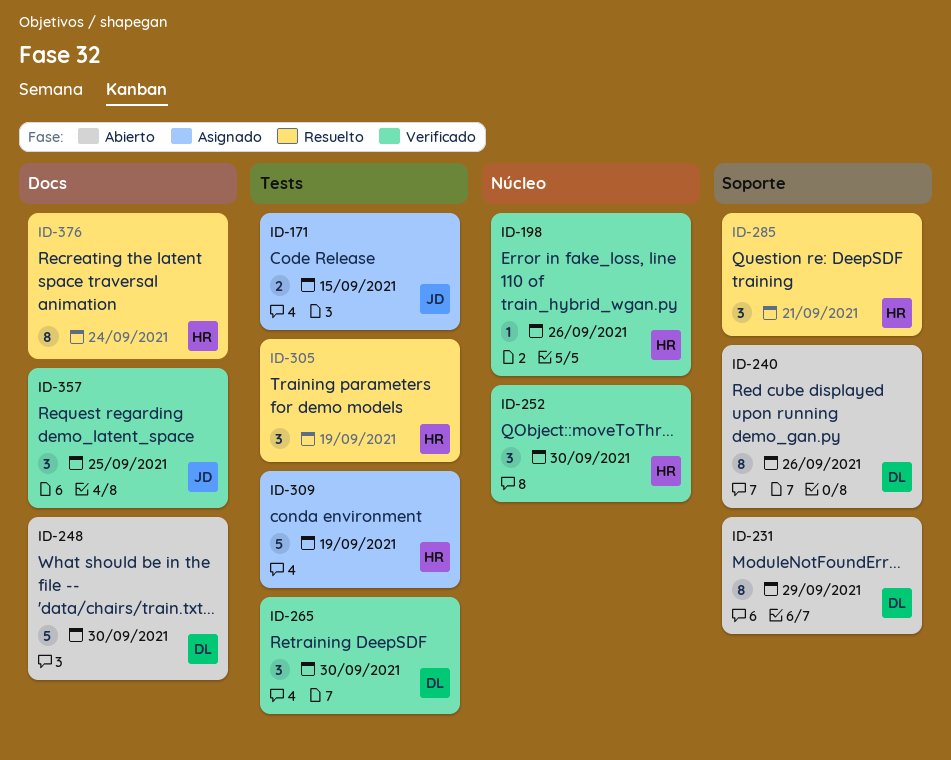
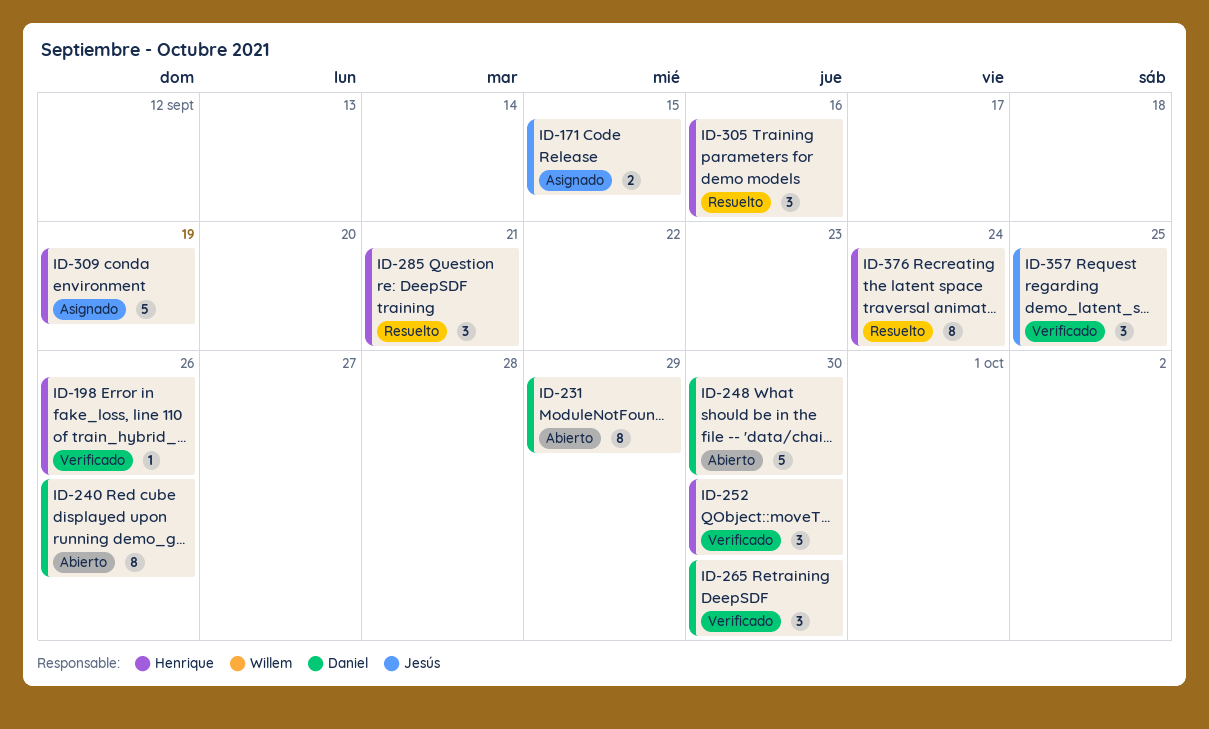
ID-305, due: Sep 19 -> Sep 16

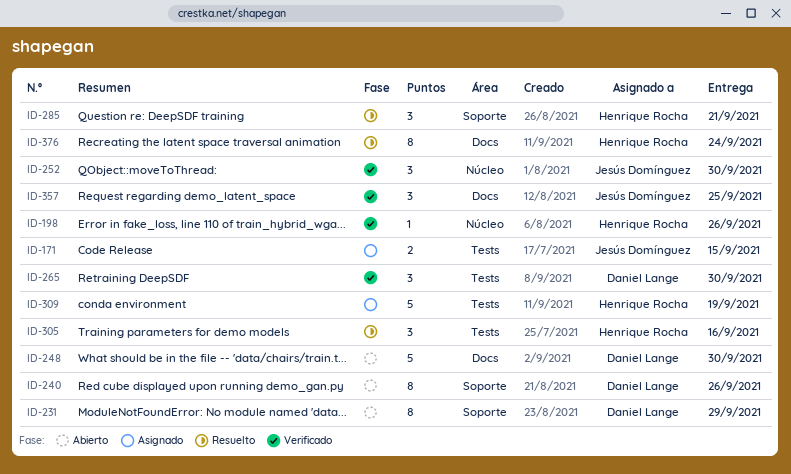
ID-252, owner: Henrique Rocha -> Jesús Domínguez

